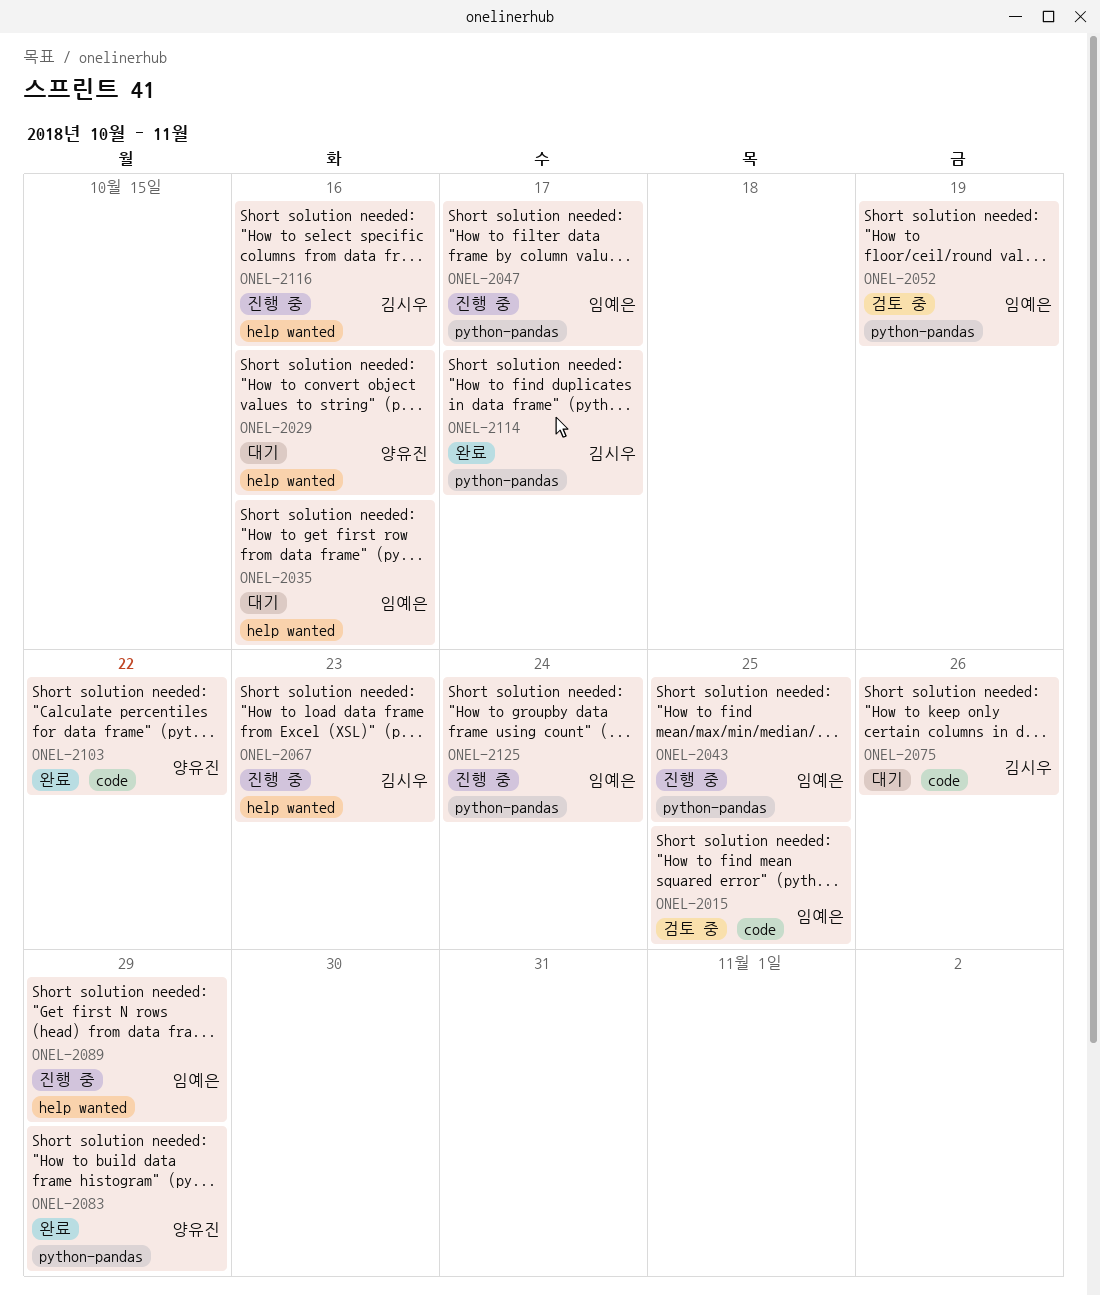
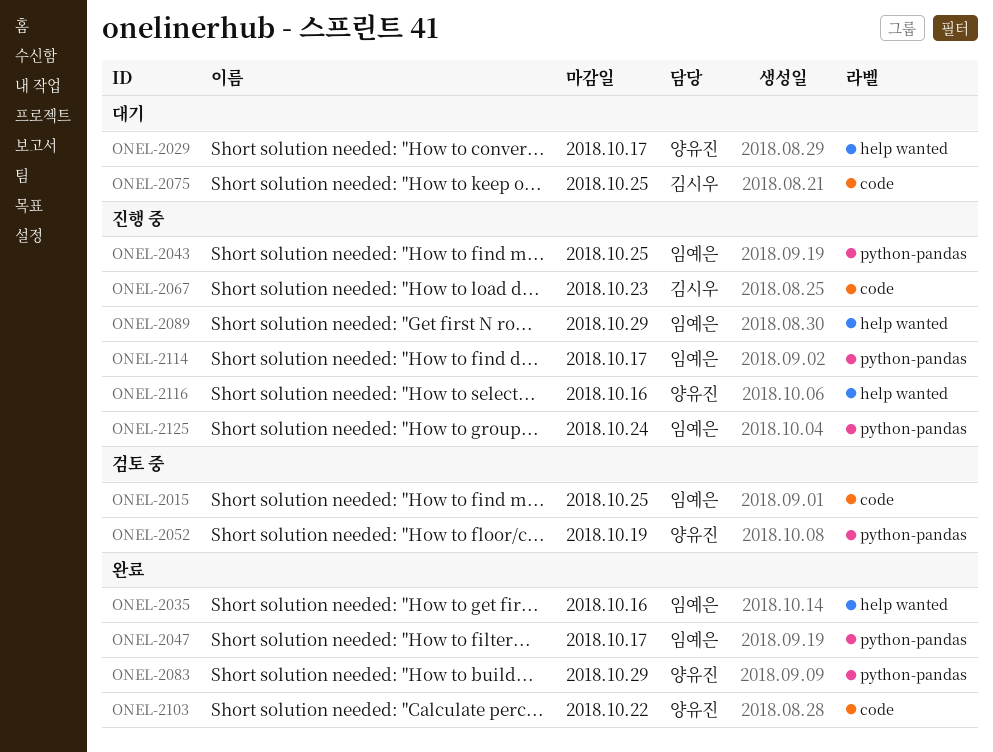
ONEL-2029, due: Oct 16 -> Oct 17
ONEL-2035, status: 대기 -> 완료
ONEL-2047, status: 진행 중 -> 완료
ONEL-2052, owner: 임예은 -> 양유진
ONEL-2067, label: help wanted -> code
ONEL-2075, due: Oct 26 -> Oct 25
ONEL-2114, status: 완료 -> 진행 중
ONEL-2114, owner: 김시우 -> 임예은
ONEL-2116, owner: 김시우 -> 양유진

